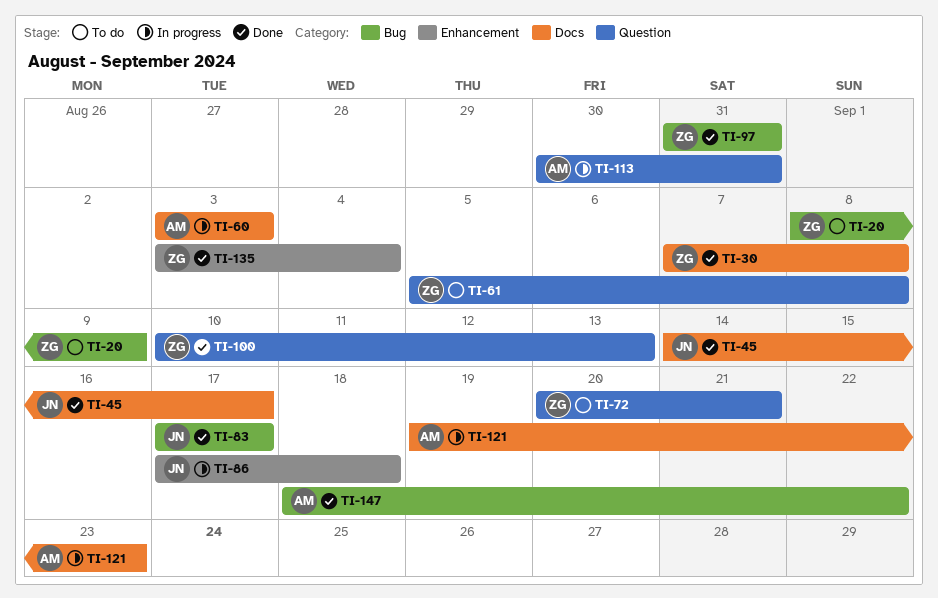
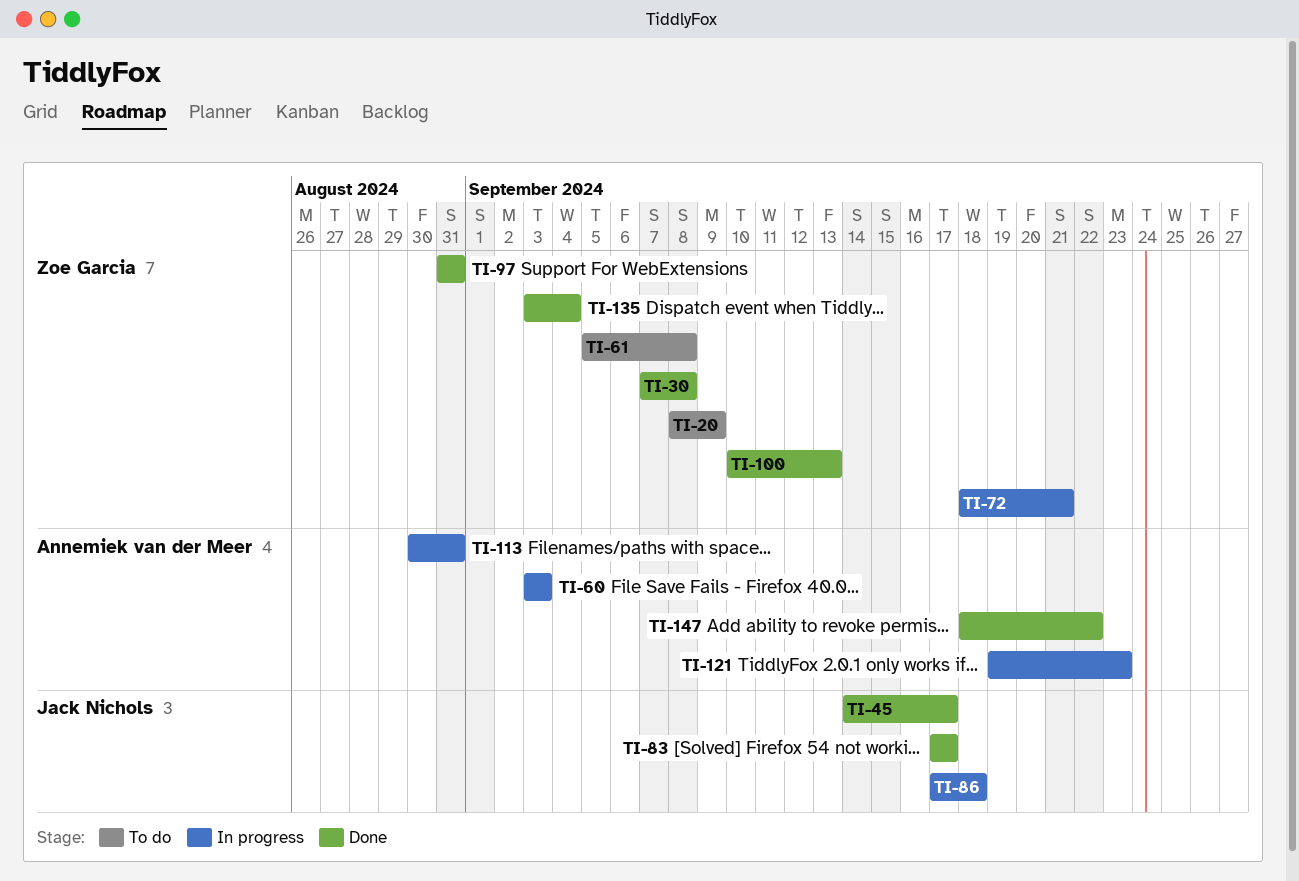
TI-72, status: To do -> In progress
TI-72, start: Sep 20 -> Sep 18

